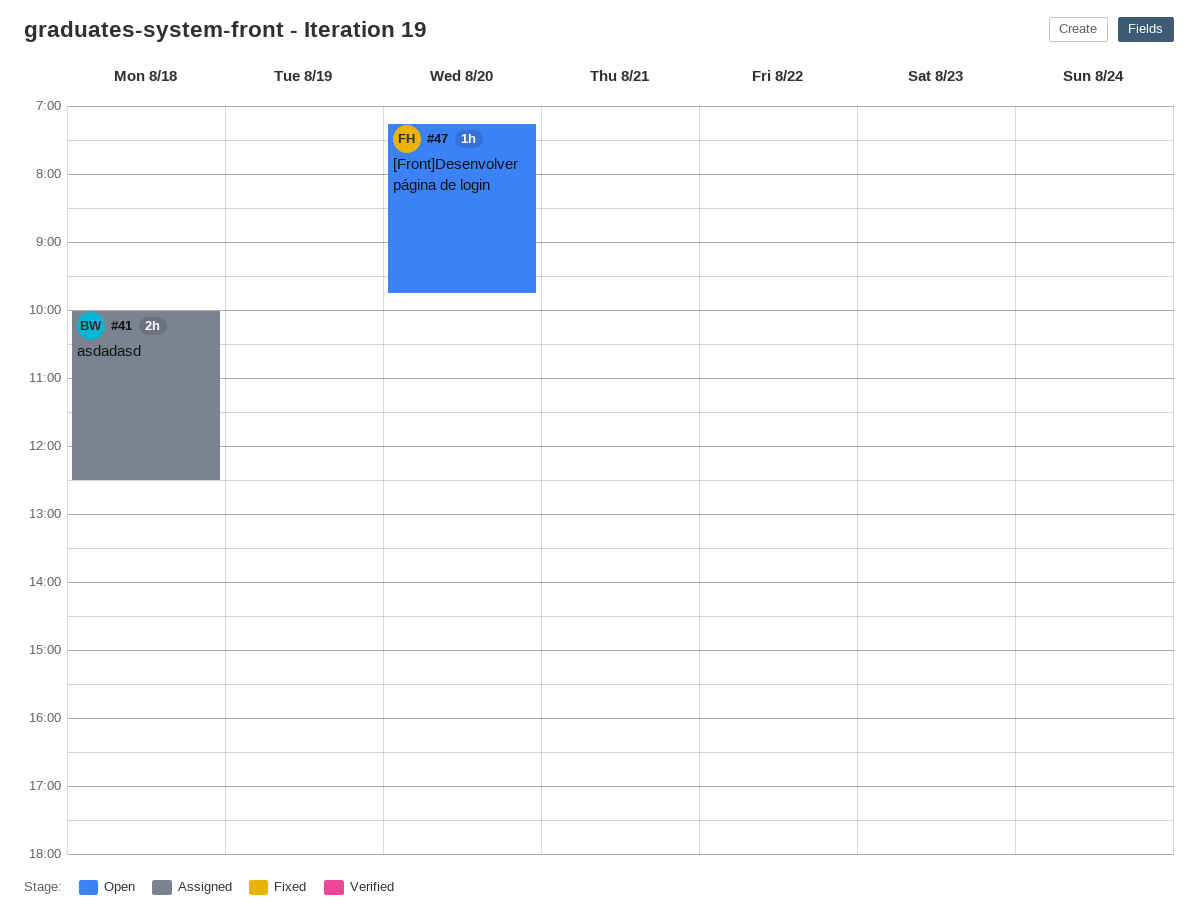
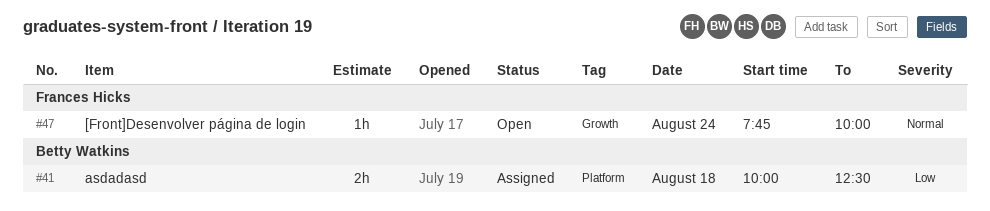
#47, day: Aug 20 -> Aug 24
#47, begins: 07:15 -> 07:45
#47, ends: 09:45 -> 10:00

